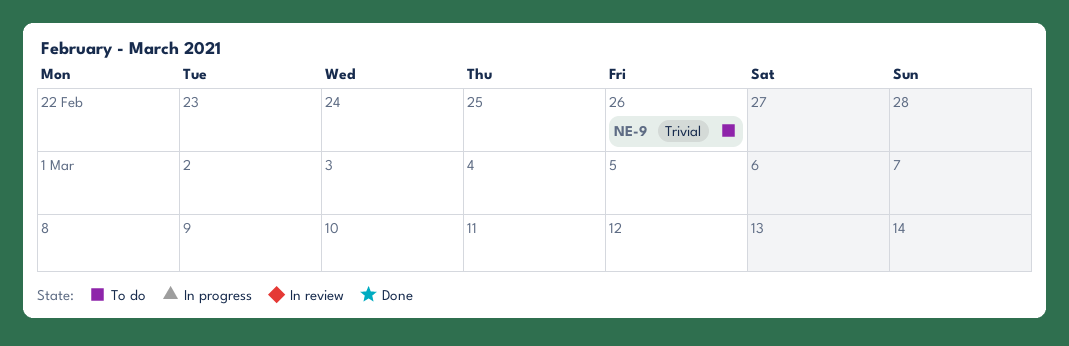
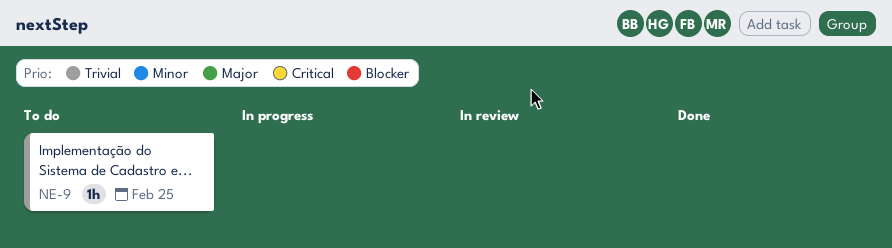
NE-9, due: Feb 26 -> Feb 25

